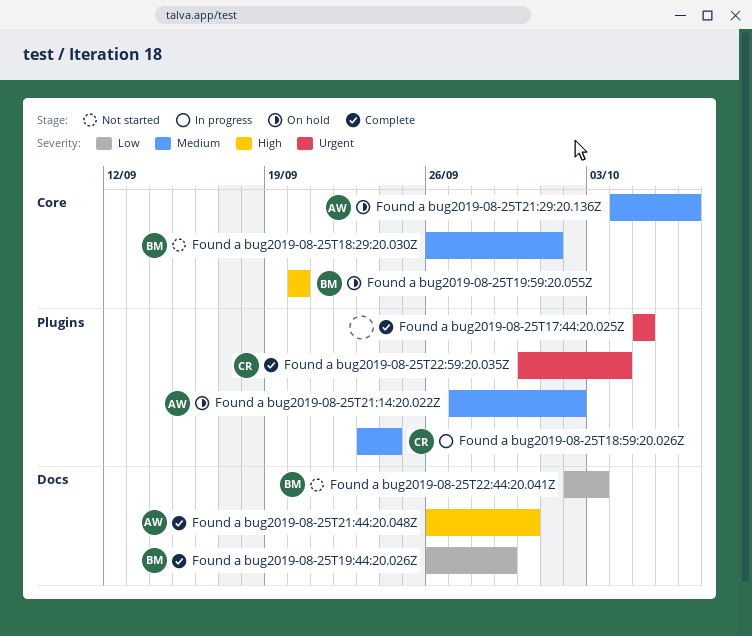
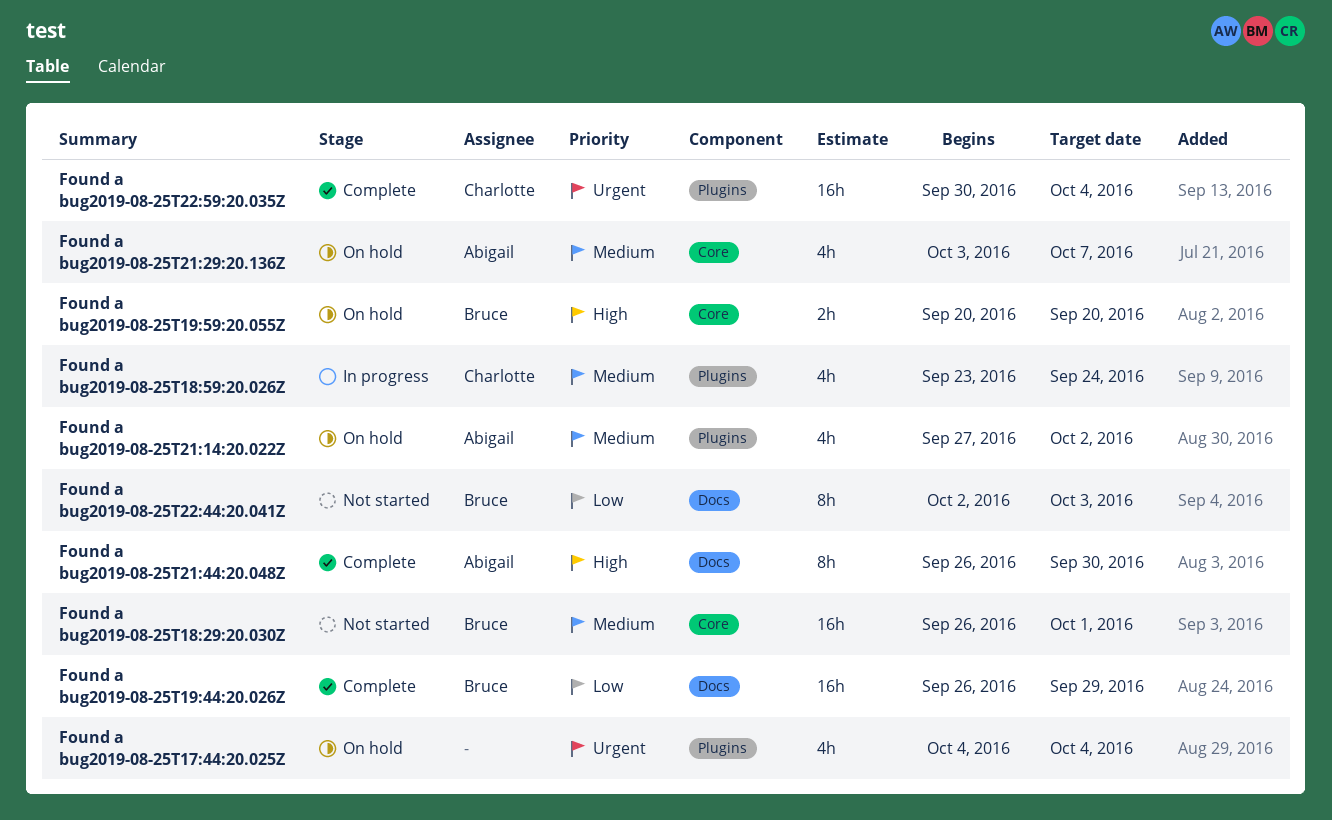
Found a bug2019-08-25T17:44:20.025Z, status: Complete -> On hold
Found a bug2019-08-25T17:44:20.025Z, start: Oct 5 -> Oct 4
Found a bug2019-08-25T17:44:20.025Z, due: Oct 5 -> Oct 4
Found a bug2019-08-25T21:29:20.136Z, start: Oct 4 -> Oct 3

